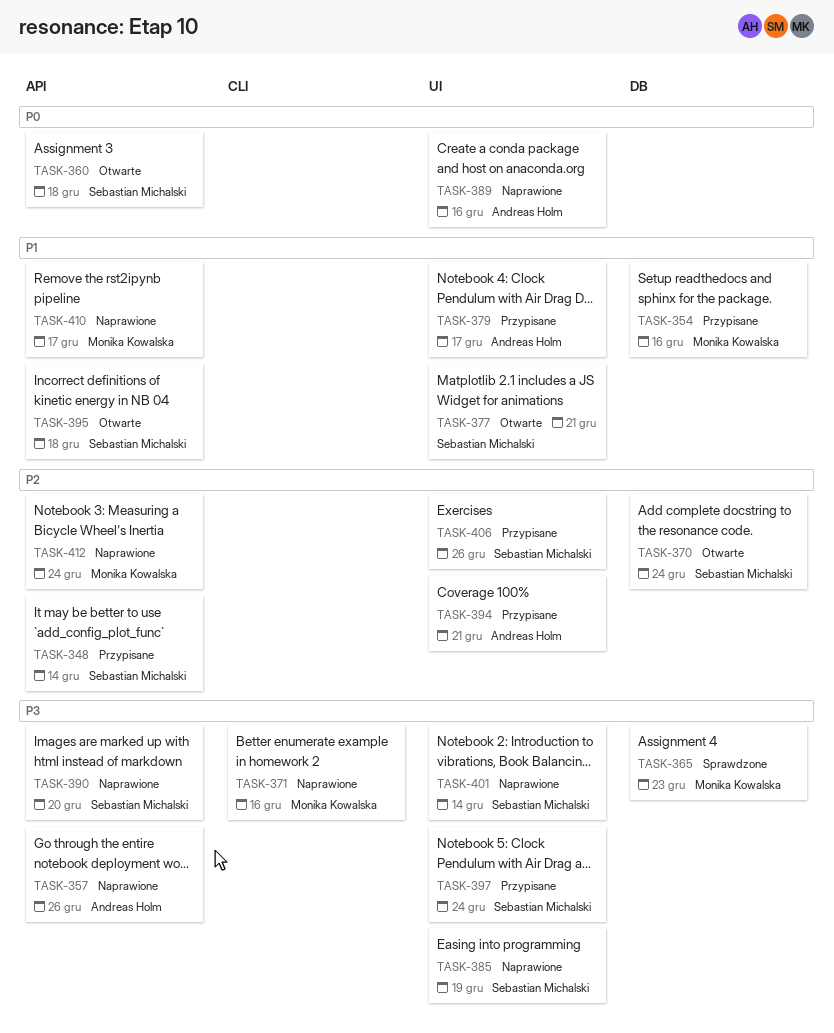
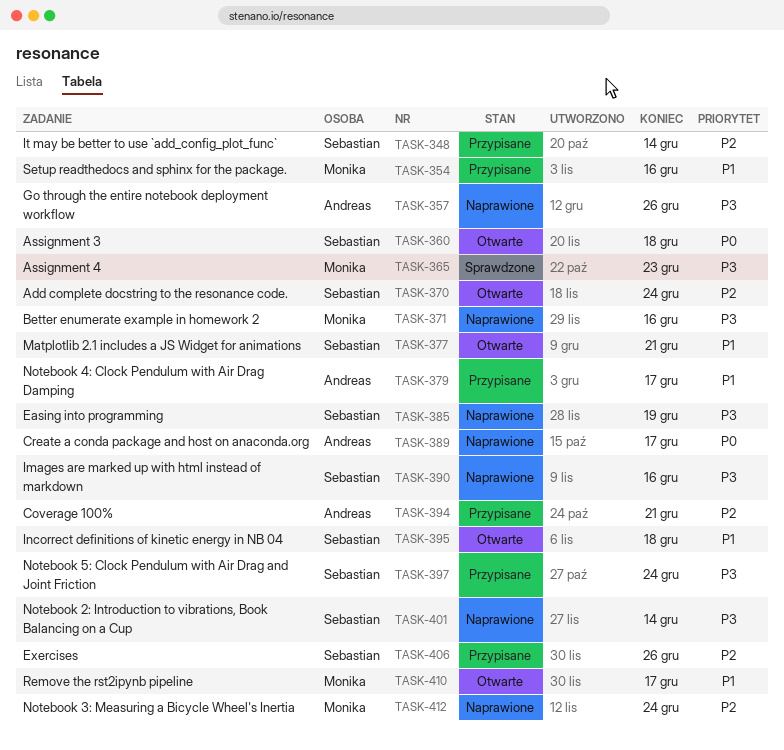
TASK-389, due: Dec 16 -> Dec 17
TASK-390, due: Dec 20 -> Dec 16
TASK-410, status: Naprawione -> Otwarte

